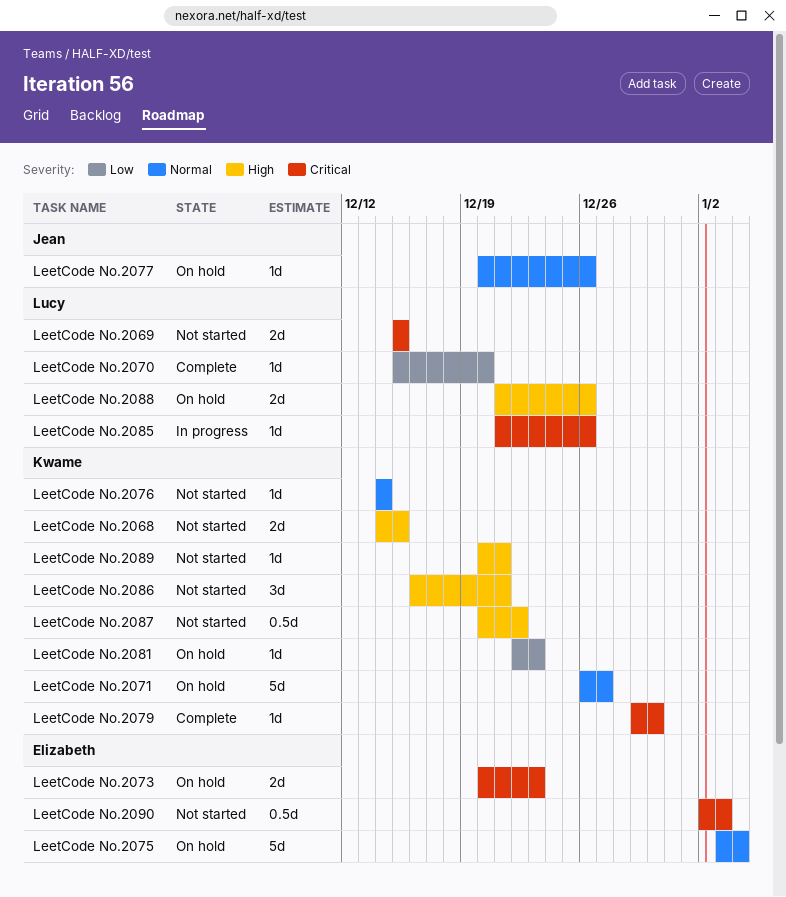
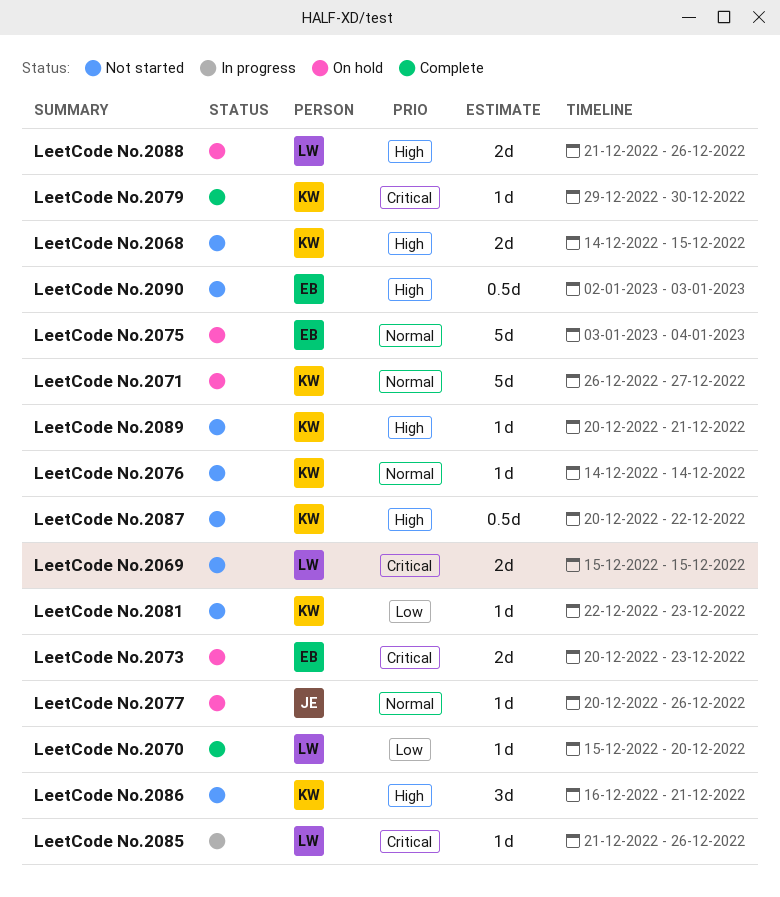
LeetCode No.2081, status: On hold -> Not started
LeetCode No.2090, priority: Critical -> High

